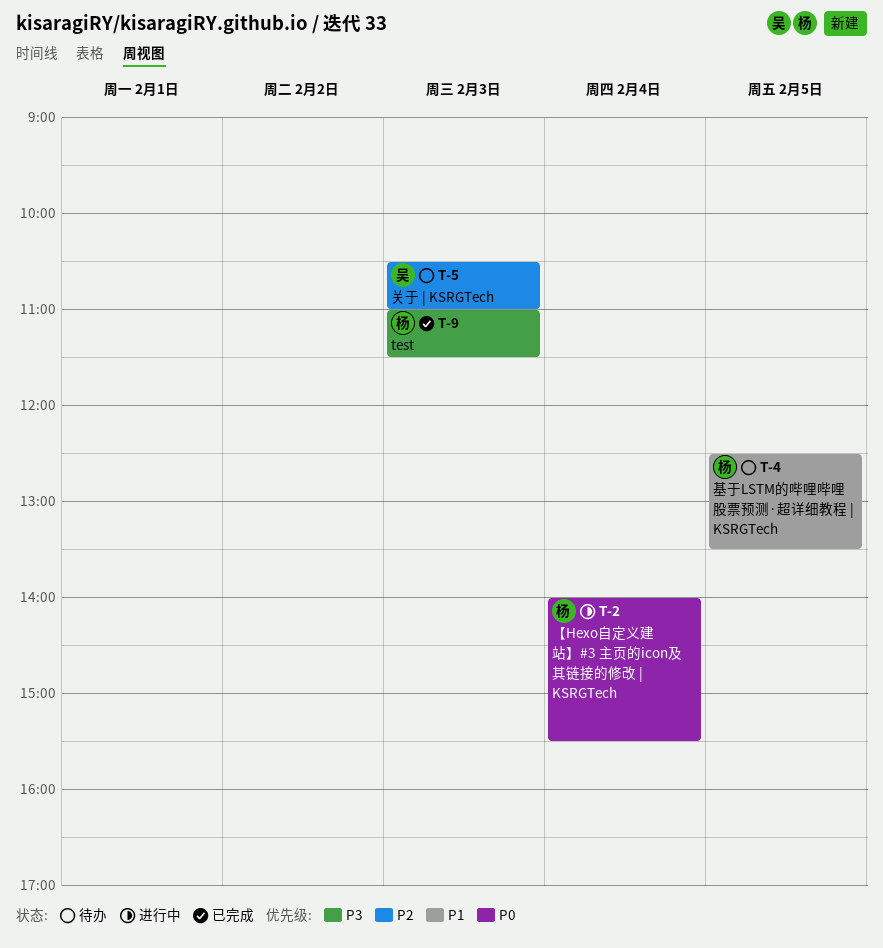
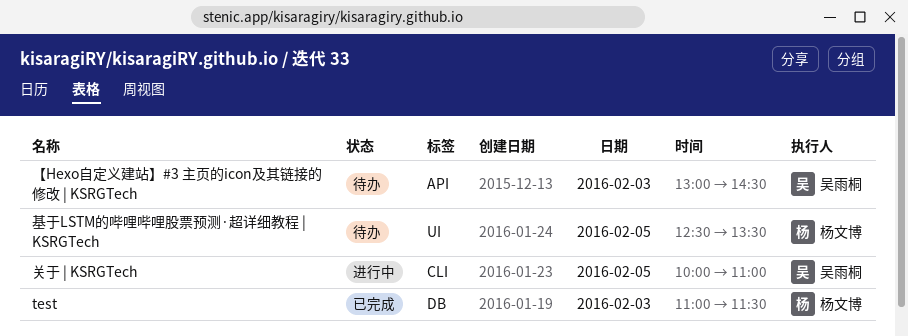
【Hexo自定义建站】#3 主页的icon及其链接的修改 | KSRGTech, status: 进行中 -> 待办
【Hexo自定义建站】#3 主页的icon及其链接的修改 | KSRGTech, owner: 杨文博 -> 吴雨桐
【Hexo自定义建站】#3 主页的icon及其链接的修改 | KSRGTech, day: Feb 4 -> Feb 3
【Hexo自定义建站】#3 主页的icon及其链接的修改 | KSRGTech, begins: 14:00 -> 13:00
【Hexo自定义建站】#3 主页的icon及其链接的修改 | KSRGTech, ends: 15:30 -> 14:30
关于 | KSRGTech, status: 待办 -> 进行中
关于 | KSRGTech, day: Feb 3 -> Feb 5
关于 | KSRGTech, begins: 10:30 -> 10:00

